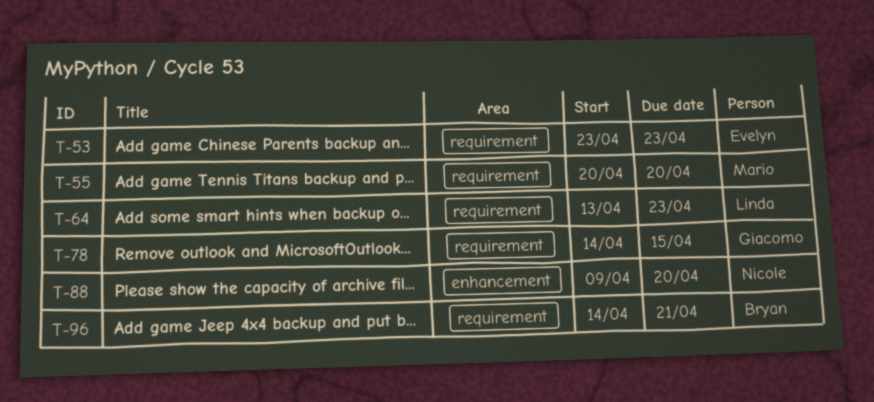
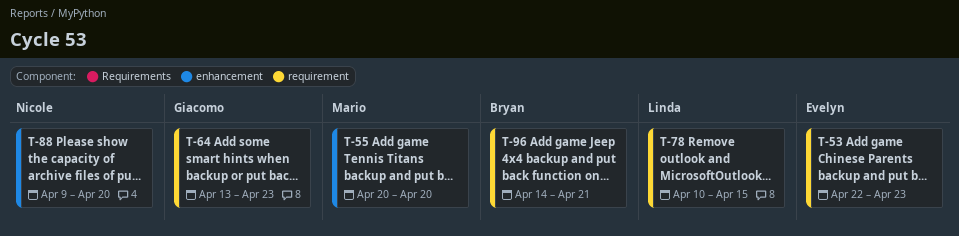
T-53, start: Apr 23 -> Apr 22
T-55, label: requirement -> enhancement
T-64, owner: Linda -> Giacomo
T-78, owner: Giacomo -> Linda
T-78, start: Apr 14 -> Apr 10

